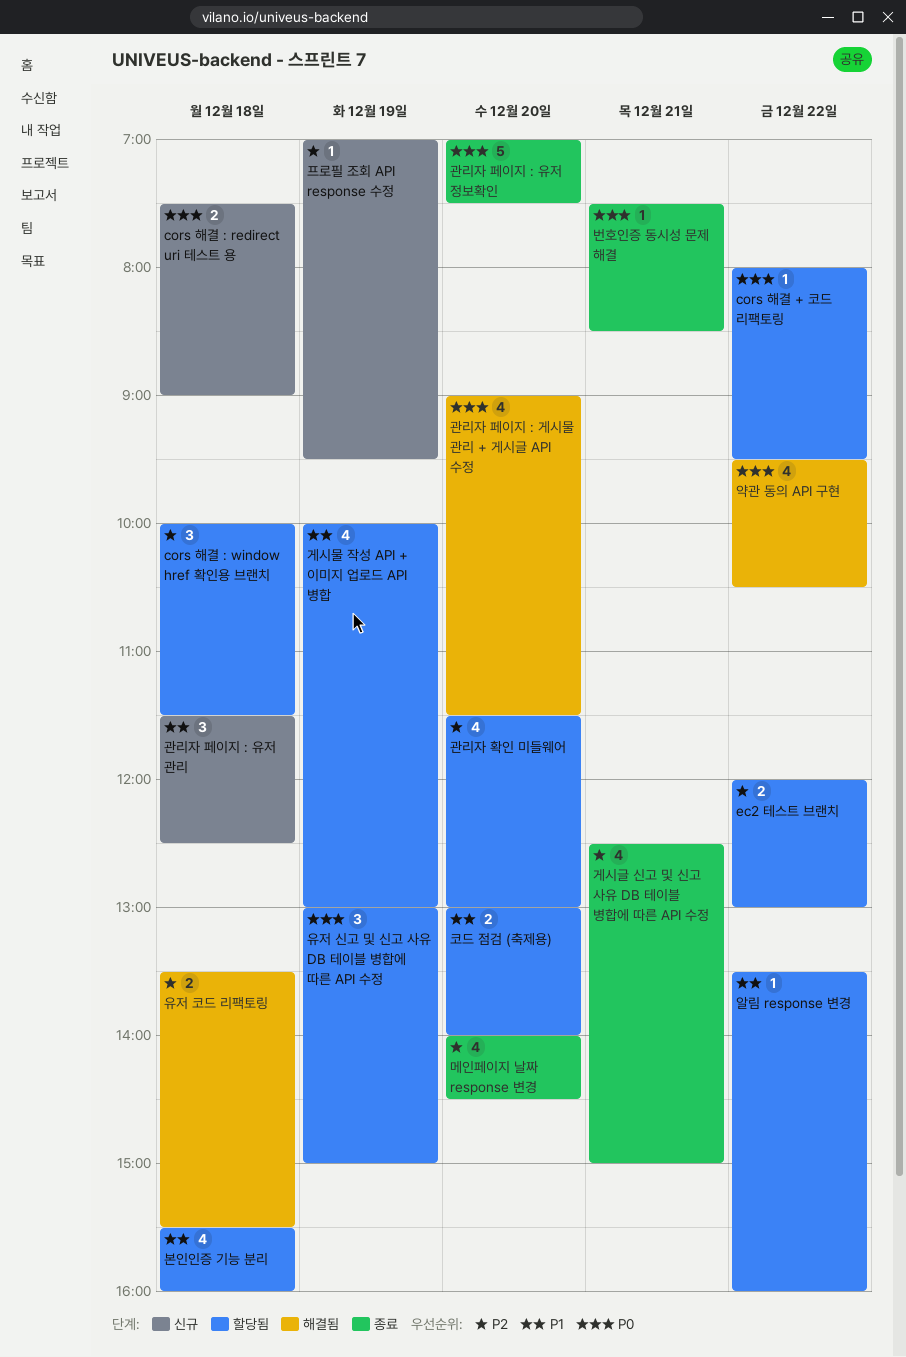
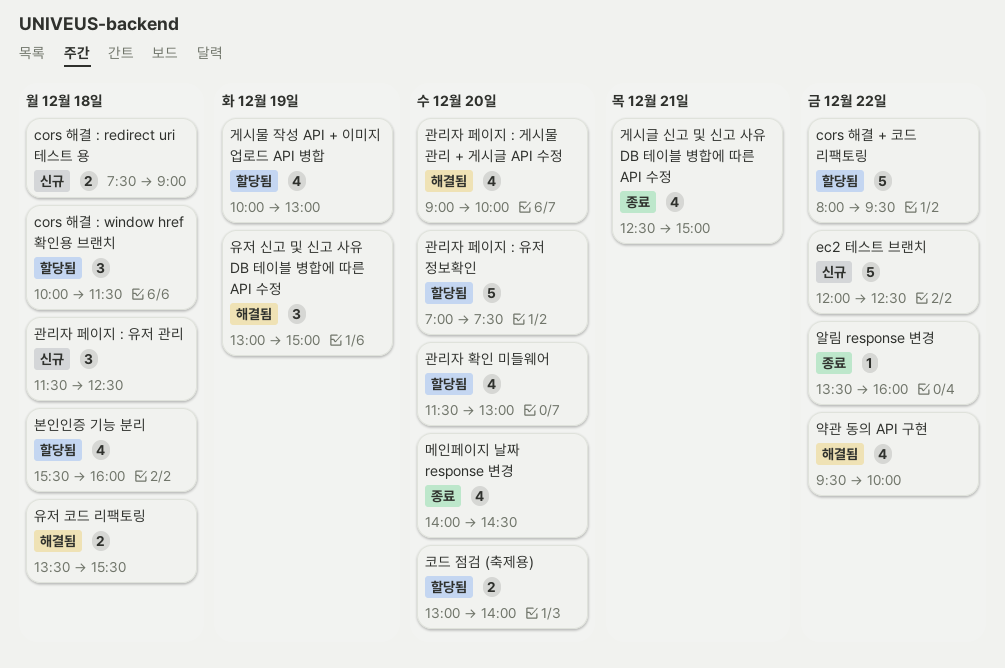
cors 해결 + 코드 리팩토링, estimate: 1 -> 5
ec2 테스트 브랜치, status: 할당됨 -> 신규
ec2 테스트 브랜치, estimate: 2 -> 5
ec2 테스트 브랜치, ends: 13:00 -> 12:30
관리자 페이지 : 게시물 관리 + 게시글 API 수정, ends: 11:30 -> 10:00
관리자 페이지 : 유저 정보확인, status: 종료 -> 할당됨
번호인증 동시성 문제 해결: present -> none
알림 response 변경, status: 할당됨 -> 종료
약관 동의 API 구현, ends: 10:30 -> 10:00
유저 신고 및 신고 사유 DB 테이블 병합에 따른 API 수정, status: 할당됨 -> 해결됨
프로필 조회 API response 수정: present -> none

